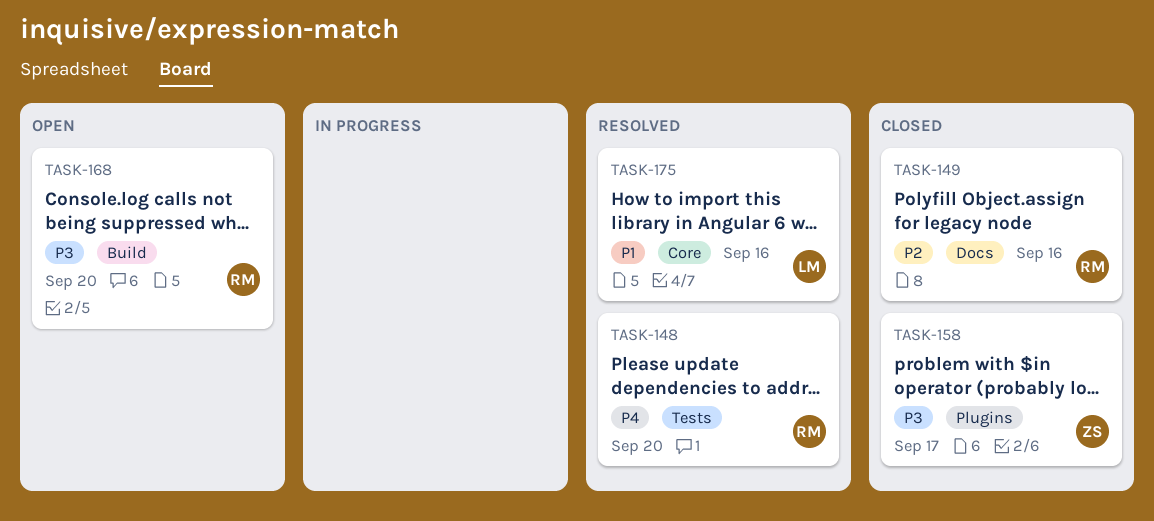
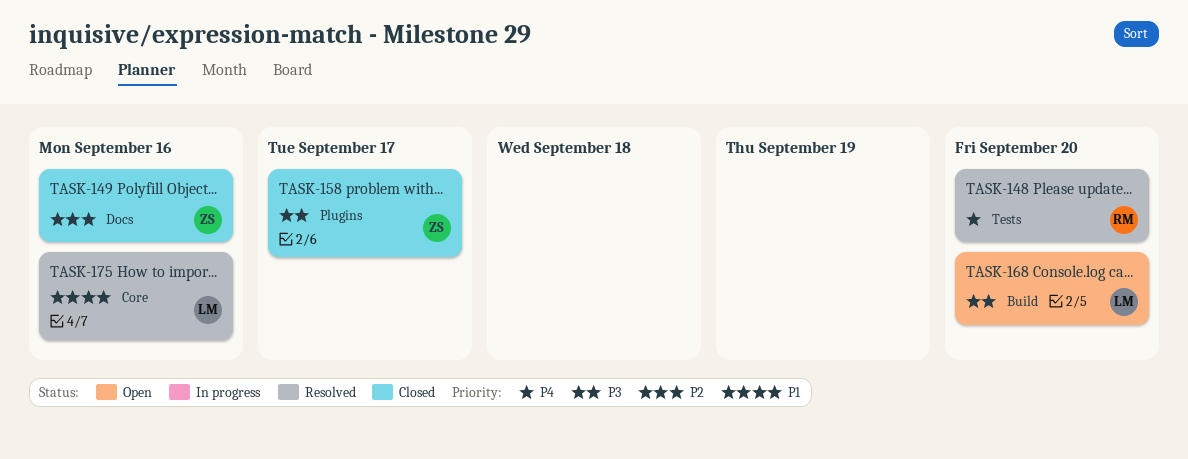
TASK-149, owner: RM -> ZS
TASK-168, owner: RM -> LM

